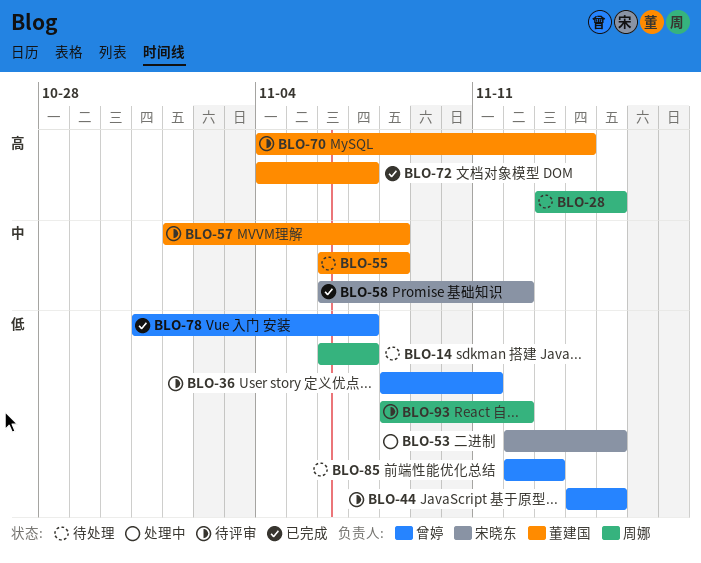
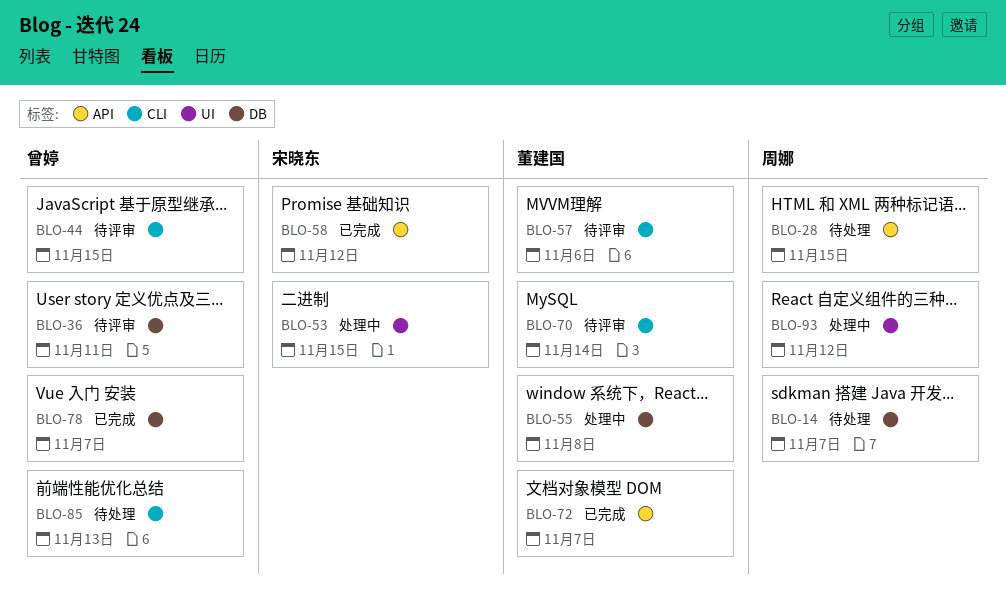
BLO-55, status: 待处理 -> 处理中
BLO-57, due: Nov 8 -> Nov 6
BLO-93, status: 待评审 -> 处理中

